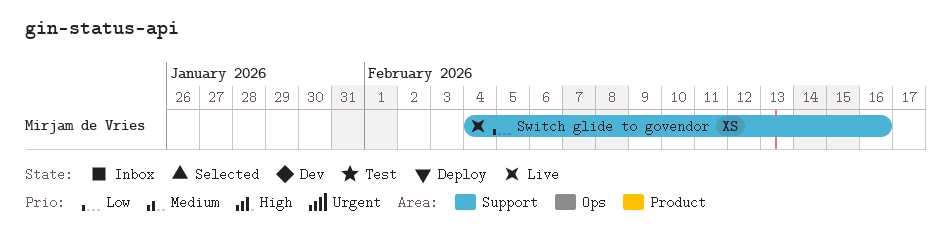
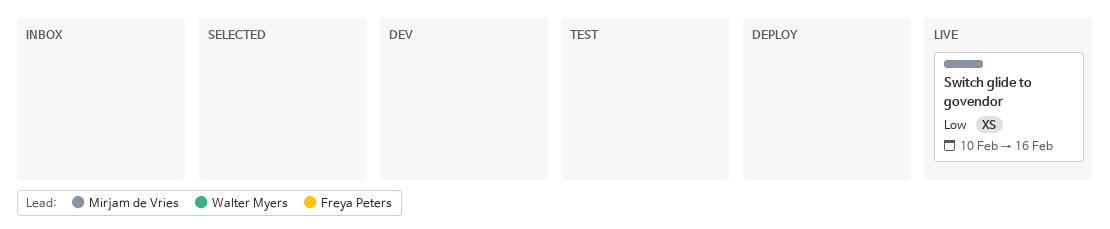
Switch glide to govendor, start: Feb 4 -> Feb 10

